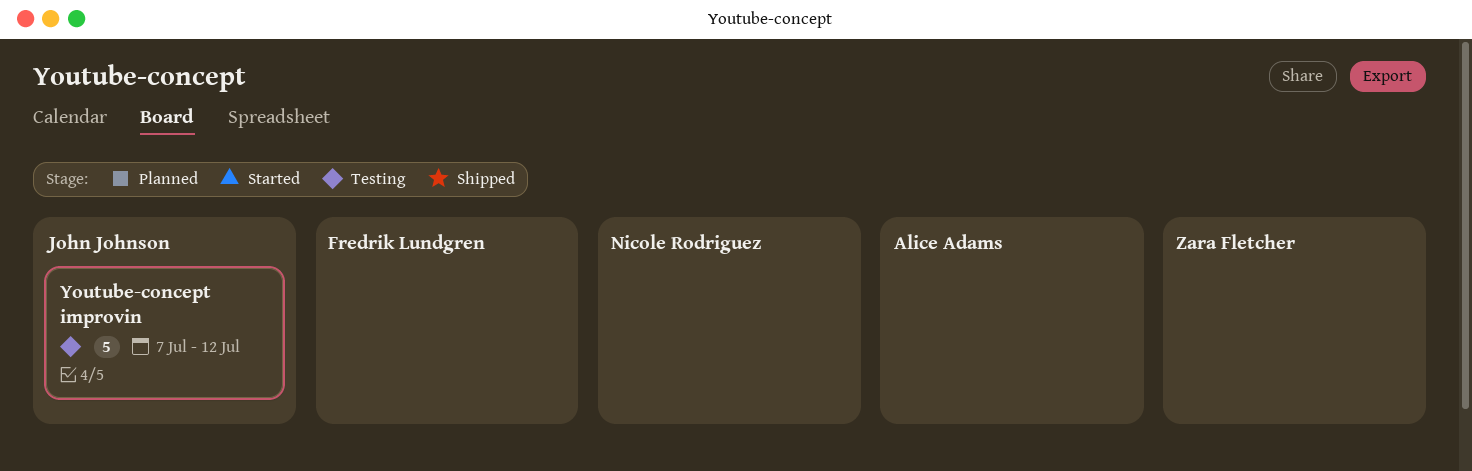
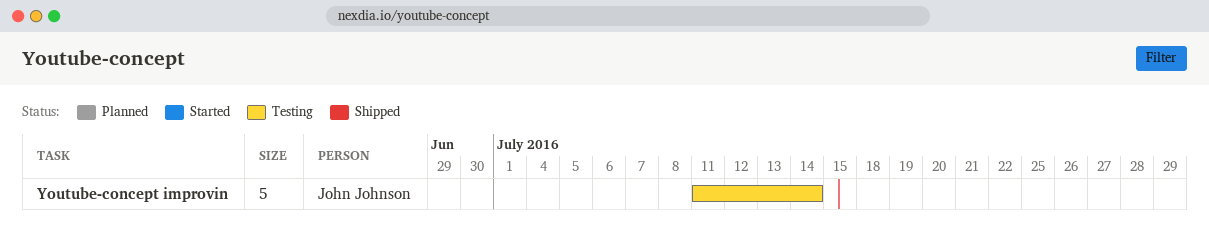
Youtube-concept improvin, start: Jul 7 -> Jul 11
Youtube-concept improvin, due: Jul 12 -> Jul 14

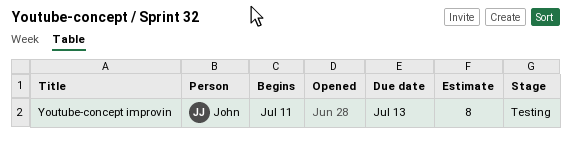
Youtube-concept improvin, estimate: 5 -> 8
Youtube-concept improvin, due: Jul 14 -> Jul 13

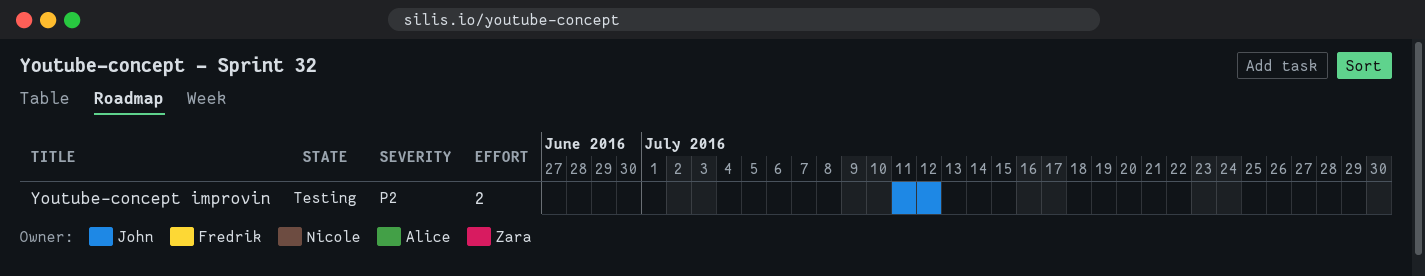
Youtube-concept improvin, estimate: 8 -> 2
Youtube-concept improvin, due: Jul 13 -> Jul 12

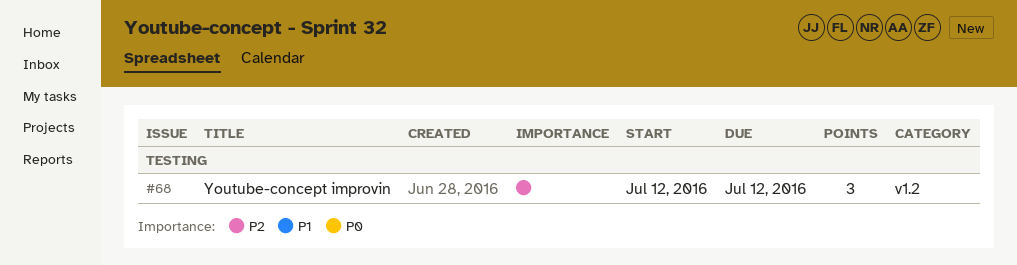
Youtube-concept improvin, estimate: 2 -> 3
Youtube-concept improvin, start: Jul 11 -> Jul 12

